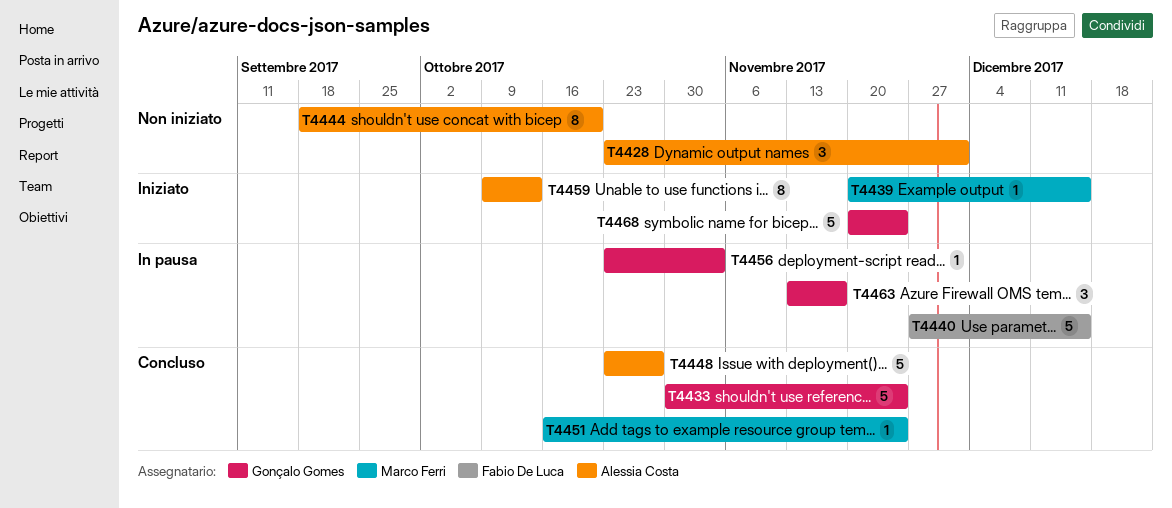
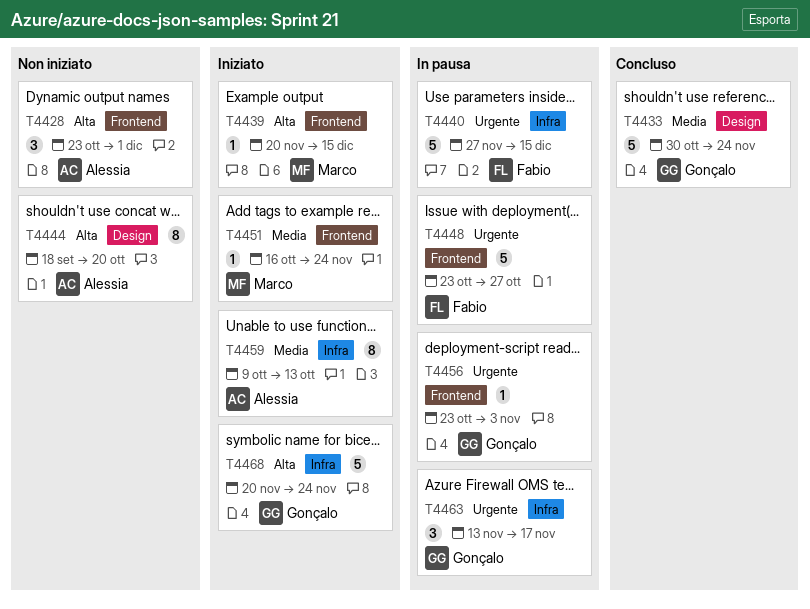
T4448, status: Concluso -> In pausa
T4448, owner: Alessia Costa -> Fabio De Luca
T4451, status: Concluso -> Iniziato

